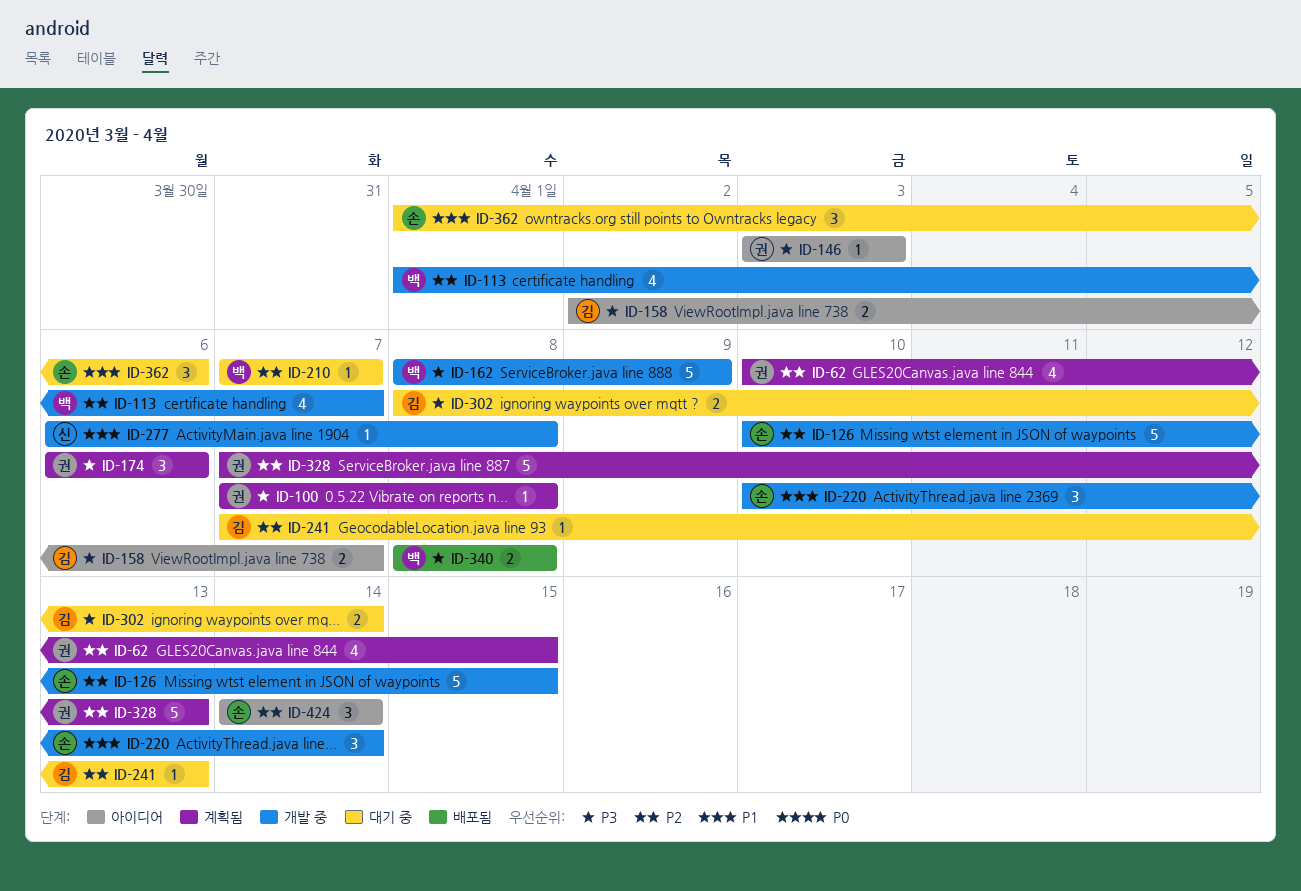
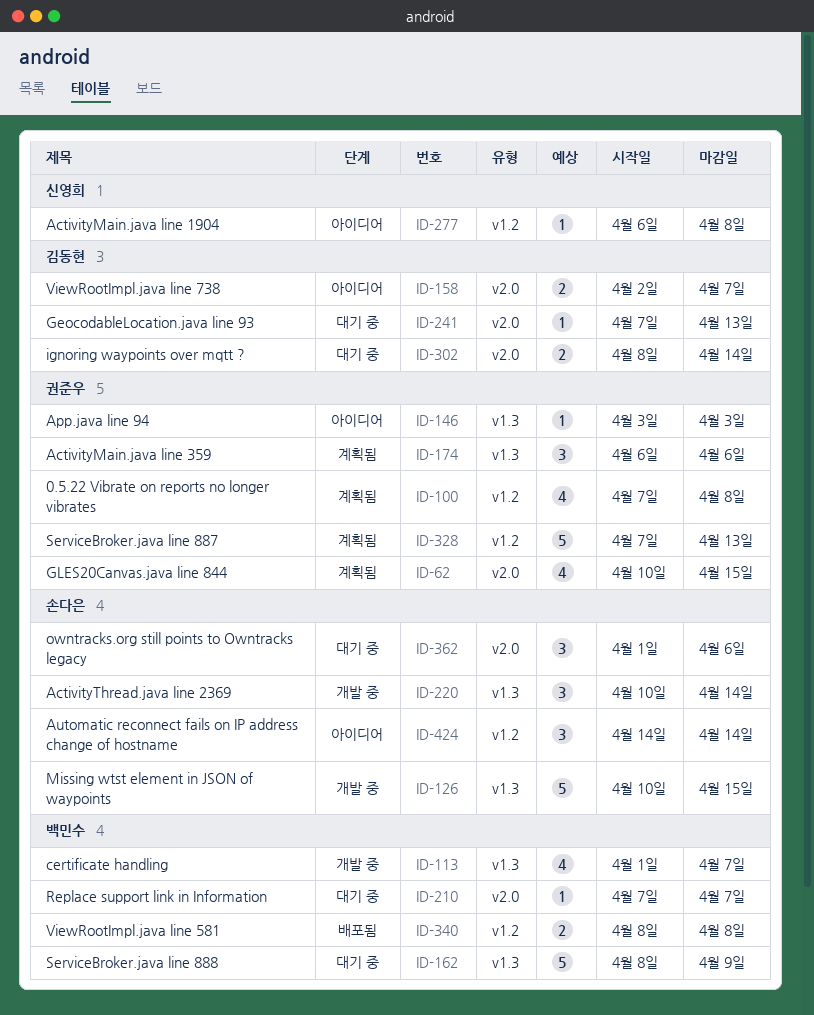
ID-100, estimate: 1 -> 4
ID-162, status: 개발 중 -> 대기 중
ID-277, status: 개발 중 -> 아이디어

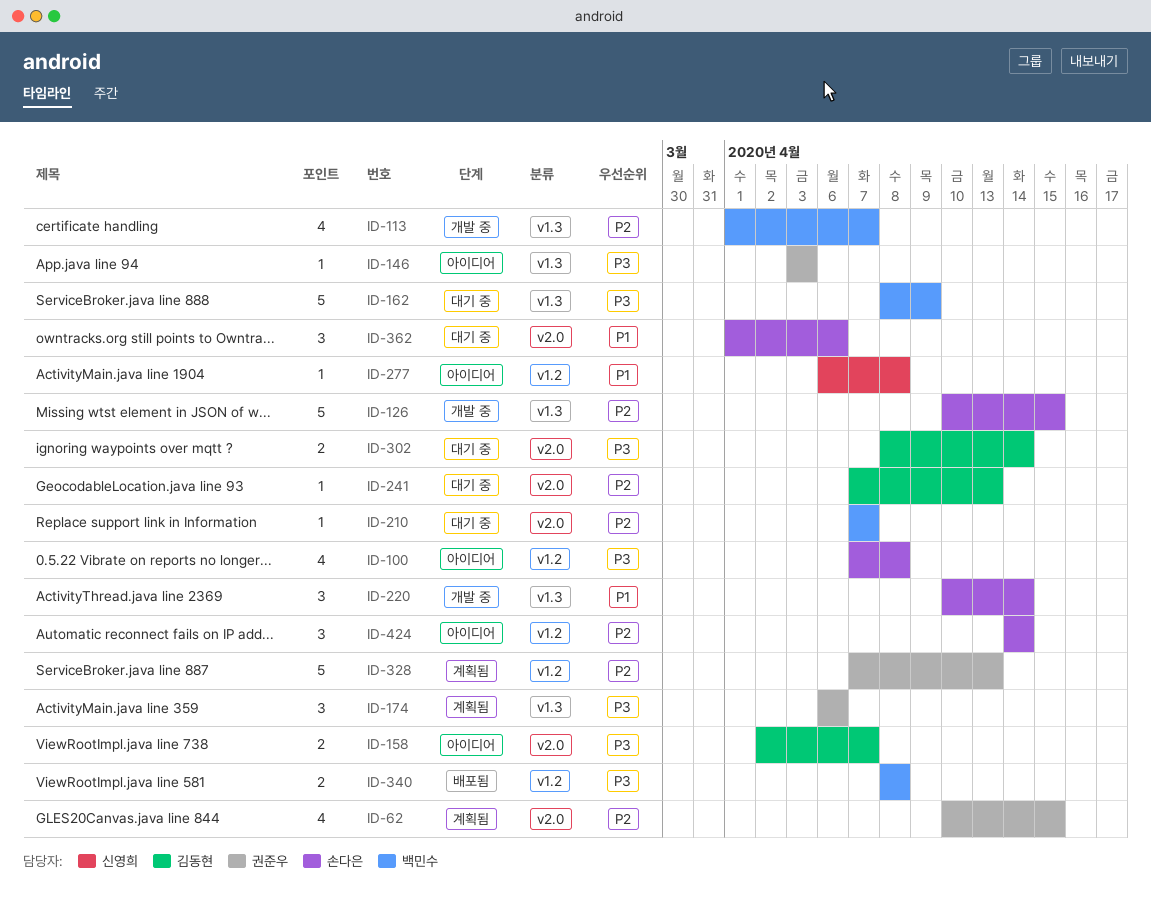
ID-100, status: 계획됨 -> 아이디어
ID-100, owner: 권준우 -> 손다은

